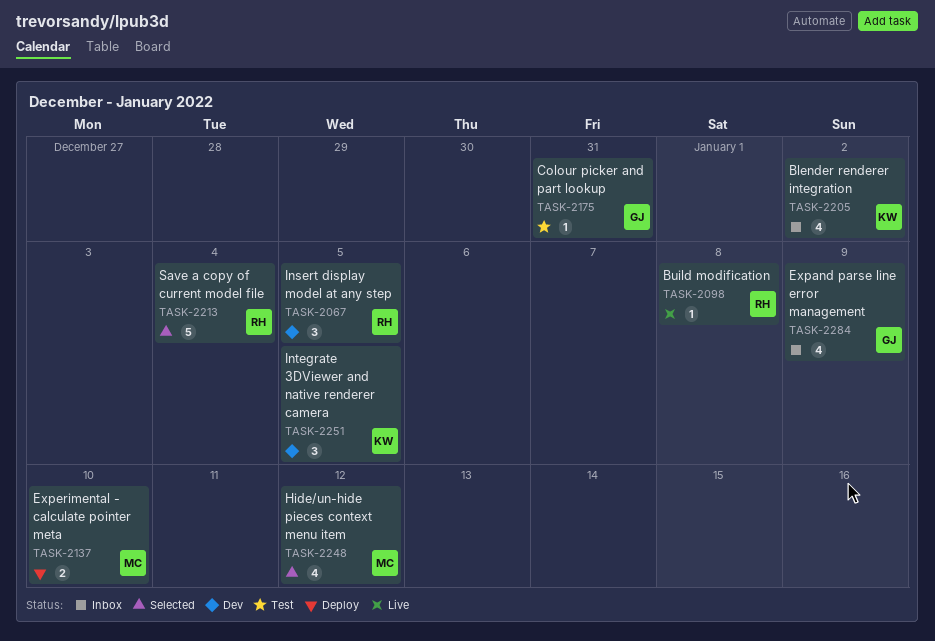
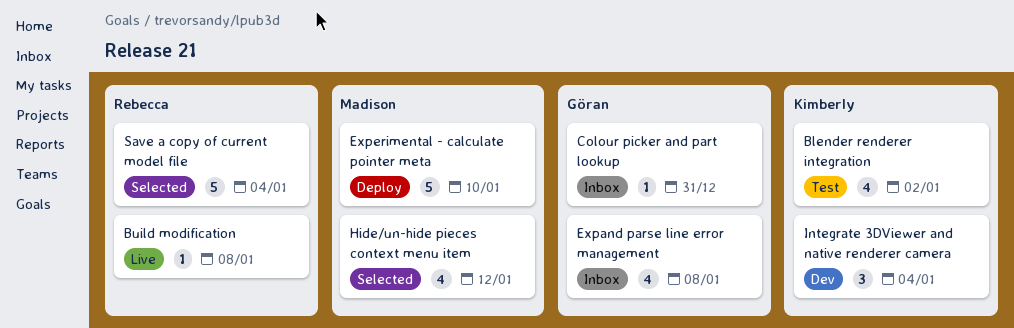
Blender renderer integration, status: Inbox -> Test
Colour picker and part lookup, status: Test -> Inbox
Expand parse line error management, due: Jan 9 -> Jan 8
Experimental - calculate pointer meta, estimate: 2 -> 5
Insert display model at any step: present -> none
Integrate 3DViewer and native renderer camera, due: Jan 5 -> Jan 4

